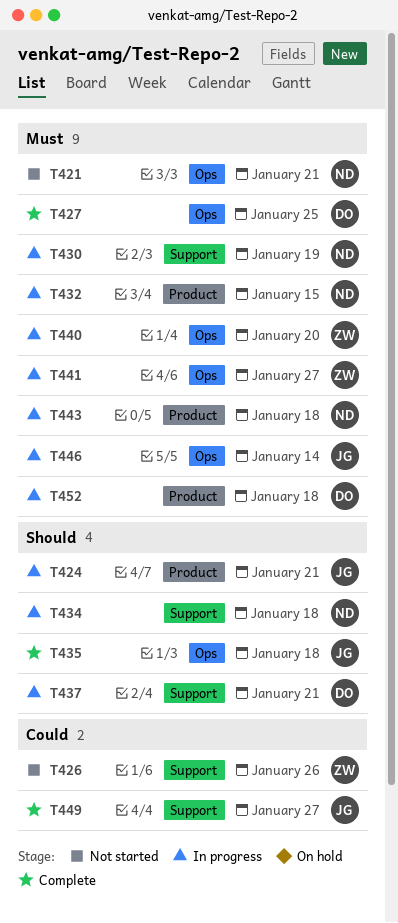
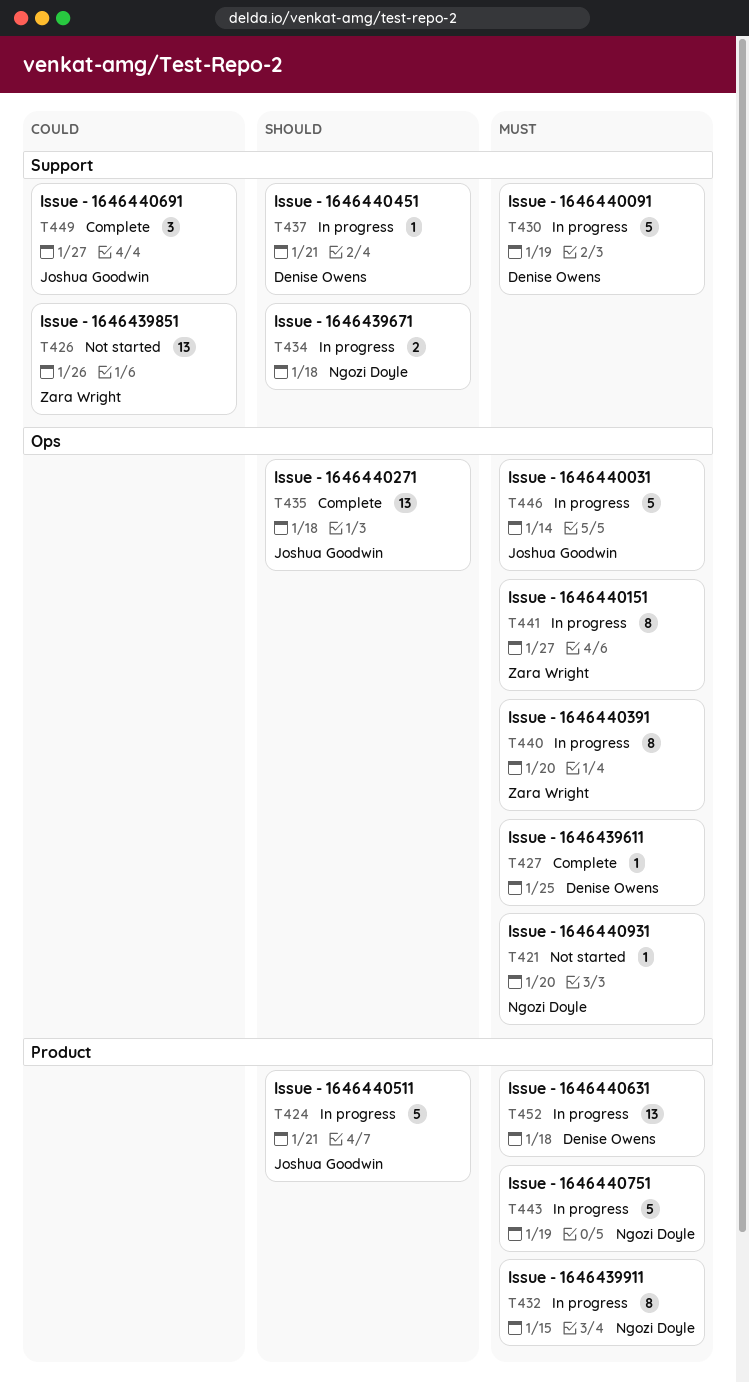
T421, due: Jan 21 -> Jan 20
T430, owner: Ngozi Doyle -> Denise Owens
T443, due: Jan 18 -> Jan 19

